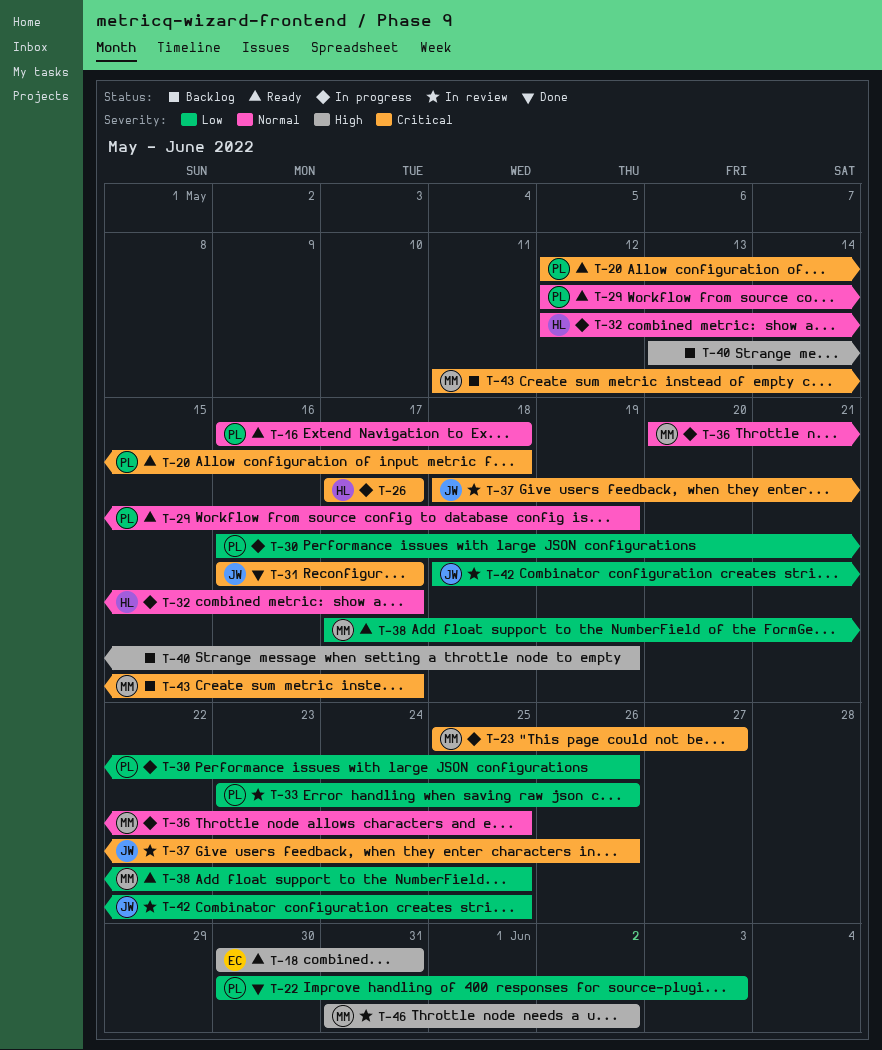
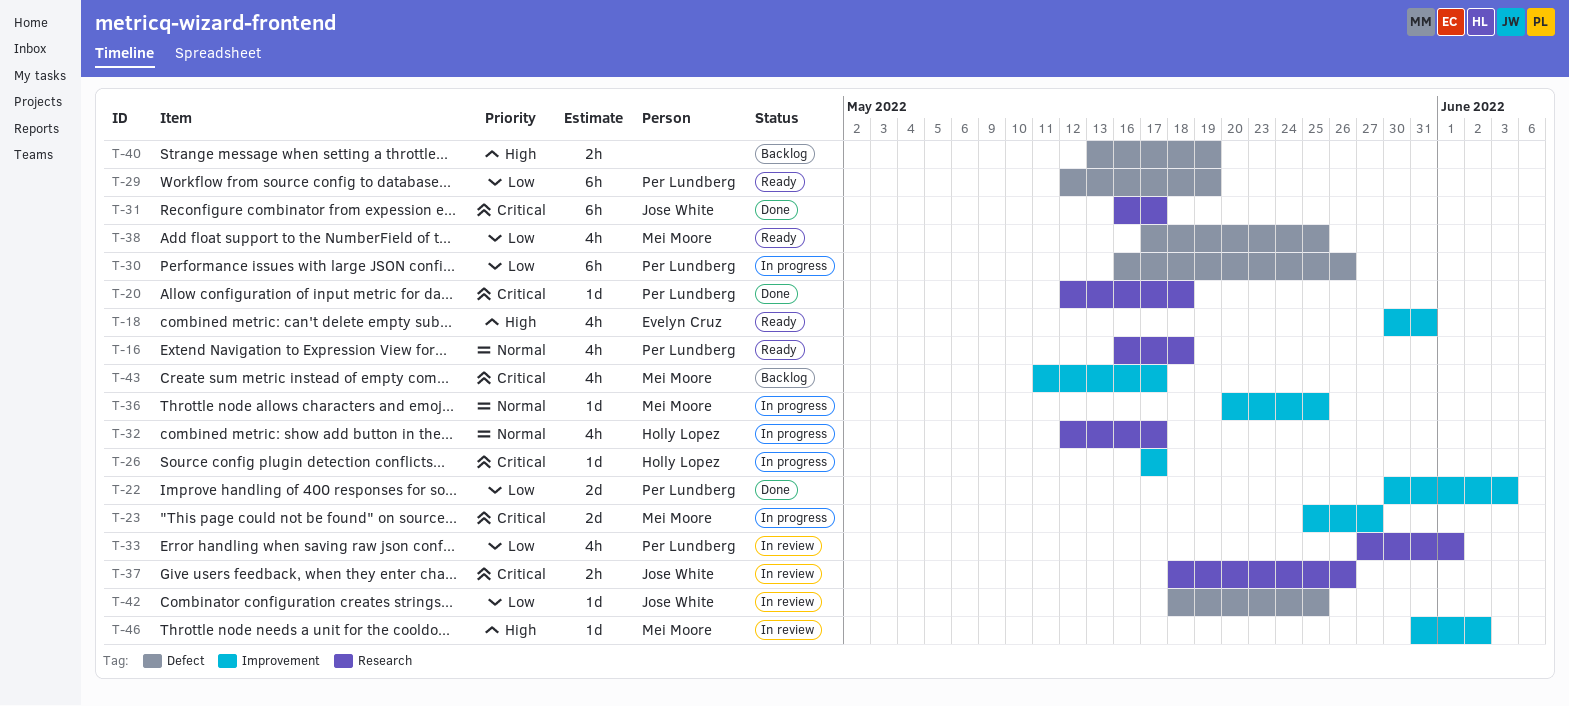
T-20, status: Ready -> Done
T-29, priority: Normal -> Low
T-33, start: May 23 -> May 27
T-33, due: May 26 -> Jun 1

